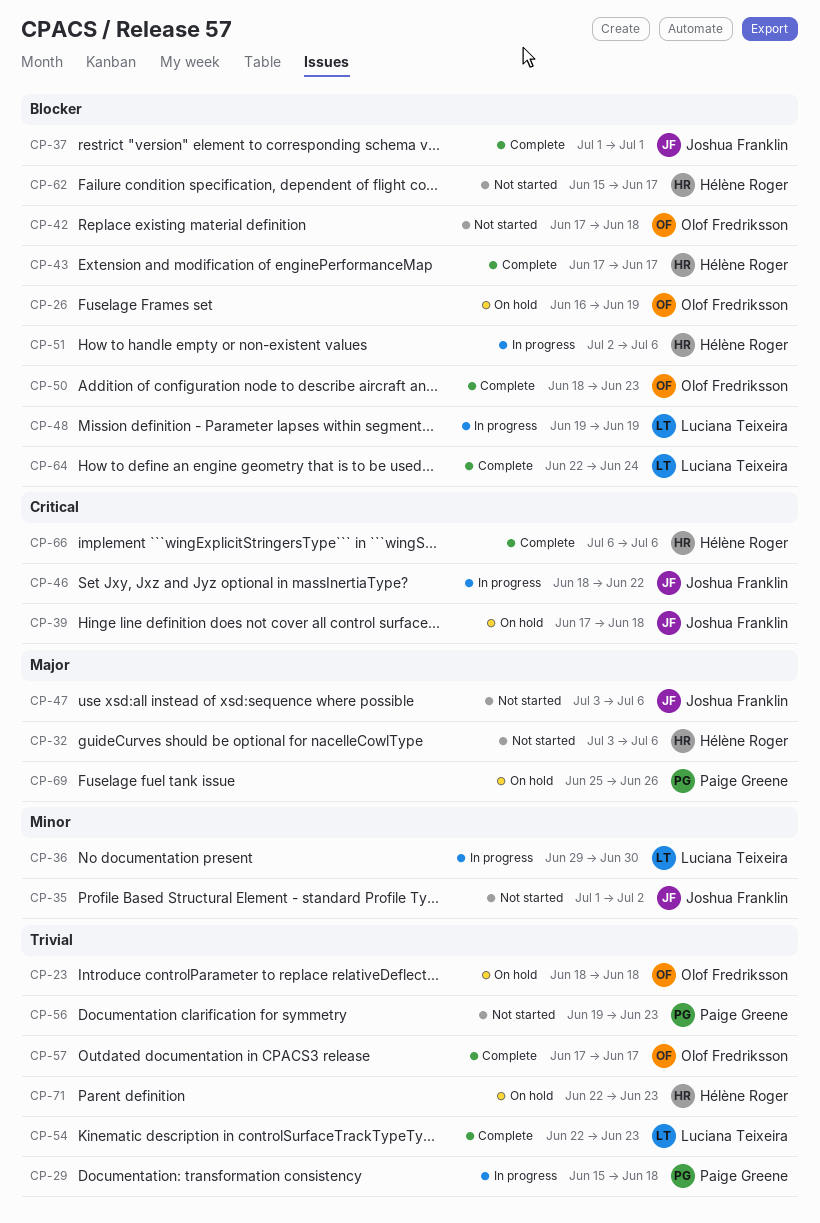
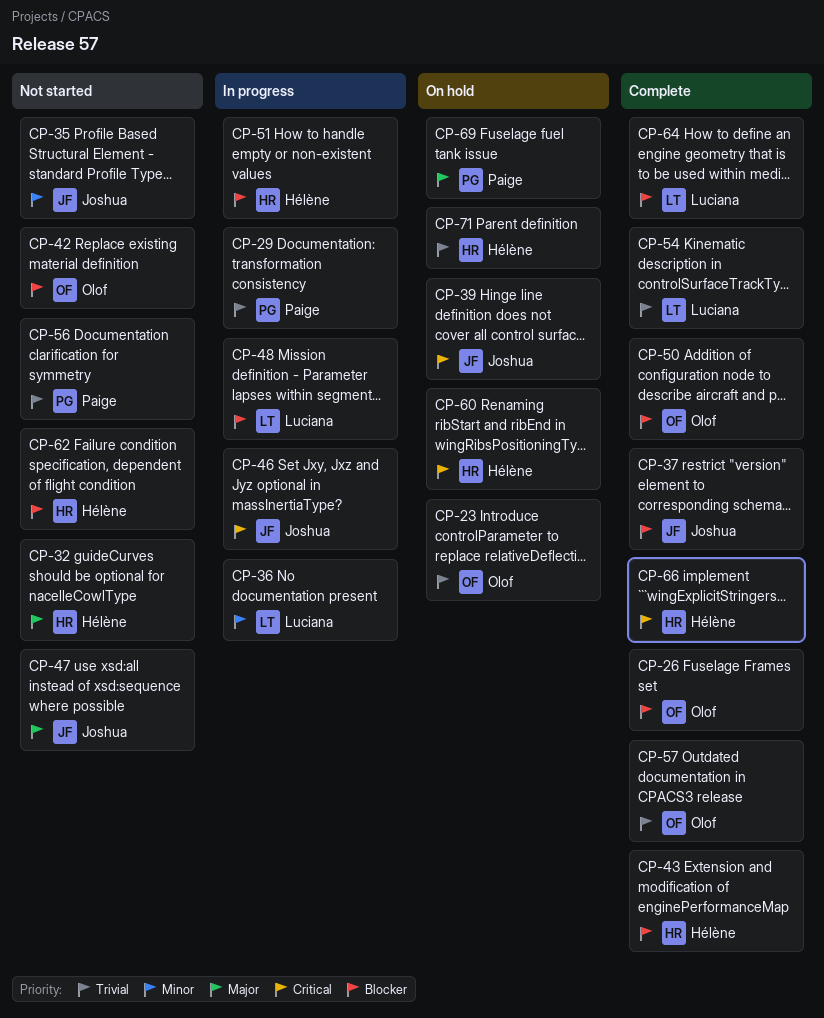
CP-26, status: On hold -> Complete
CP-60: none -> present

